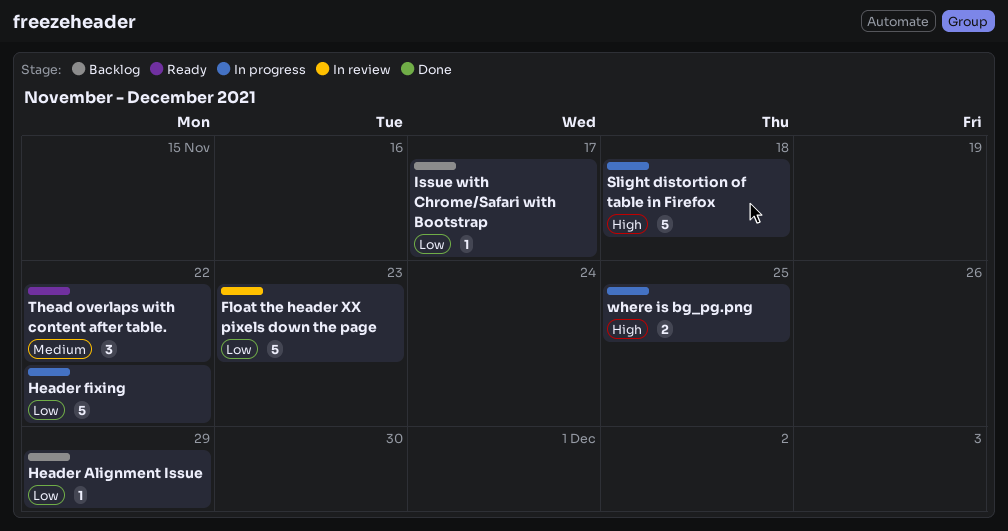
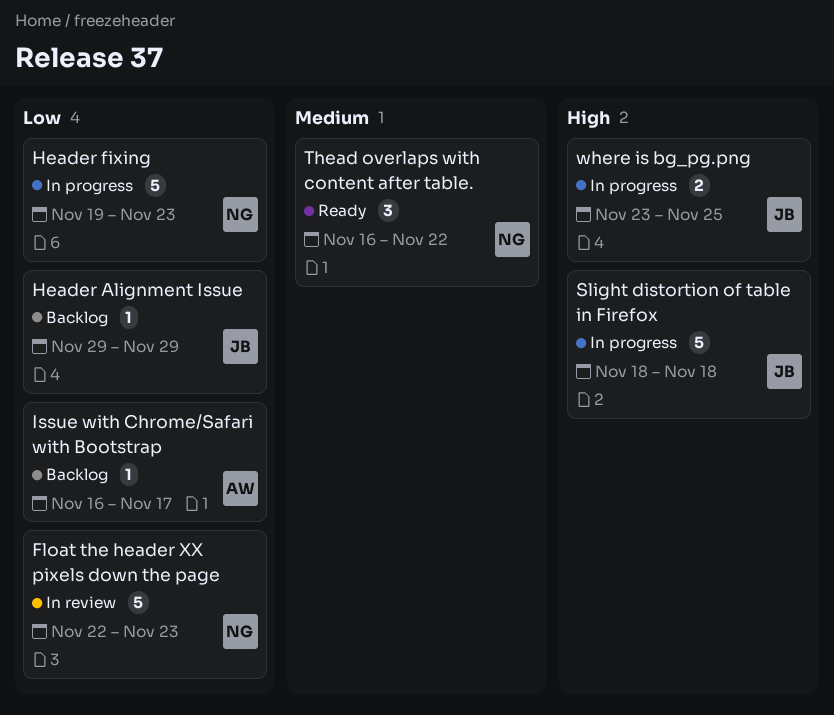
Header fixing, due: Nov 22 -> Nov 23

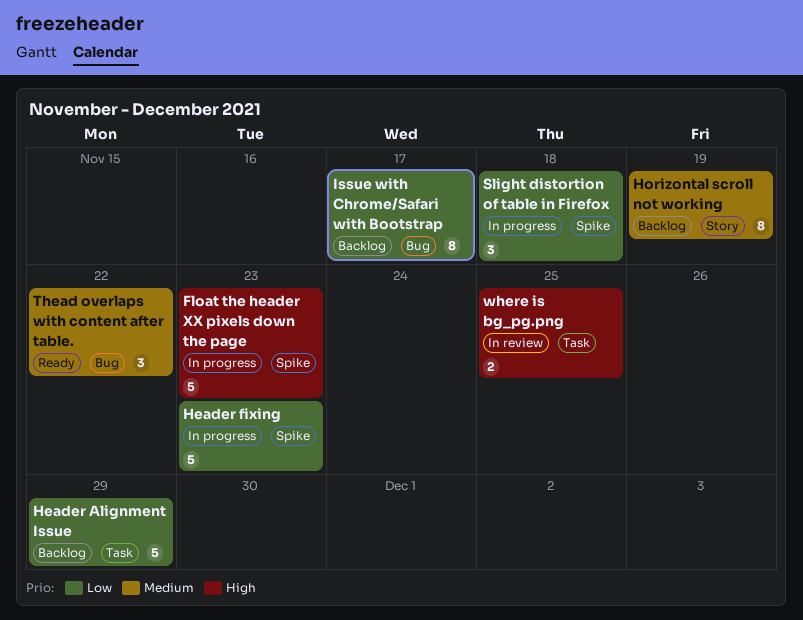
Float the header XX pixels down the page, status: In review -> In progress
Float the header XX pixels down the page, priority: Low -> High
Header Alignment Issue, estimate: 1 -> 5
Horizontal scroll not working: none -> present
Issue with Chrome/Safari with Bootstrap, estimate: 1 -> 8
Slight distortion of table in Firefox, priority: High -> Low
Slight distortion of table in Firefox, estimate: 5 -> 3
where is bg_pg.png, status: In progress -> In review

